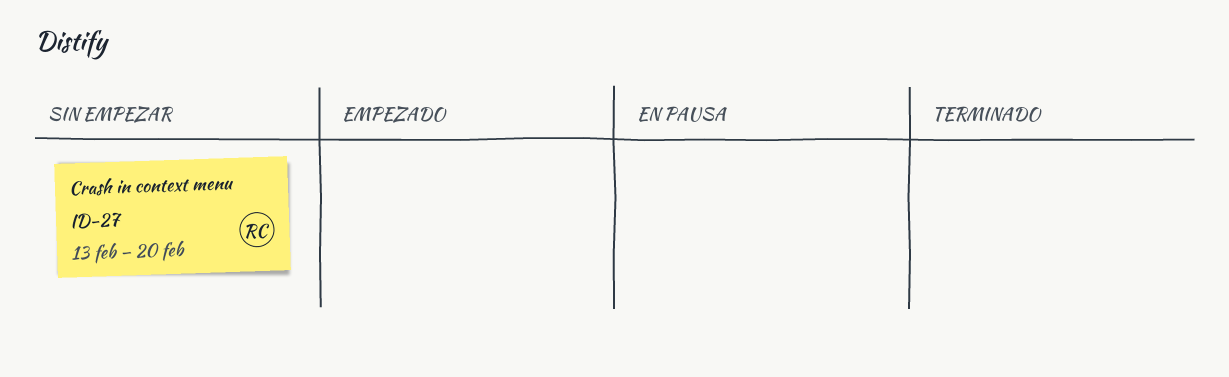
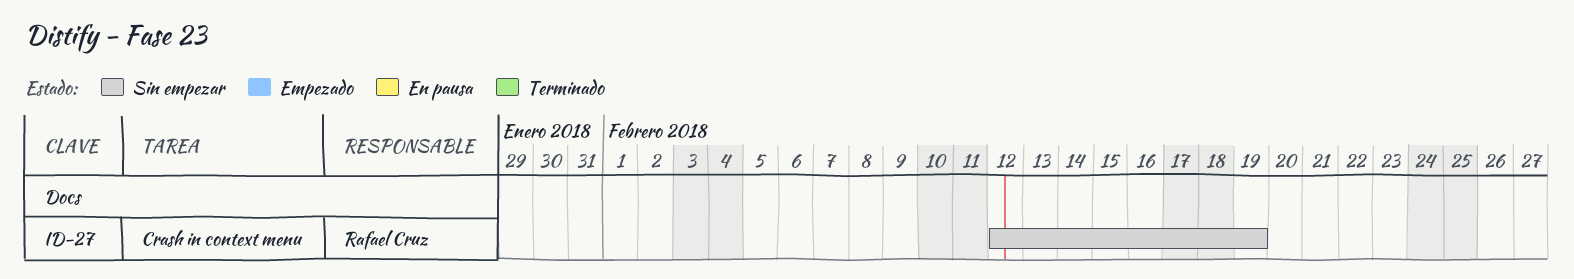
ID-27, start: Feb 13 -> Feb 12
ID-27, due: Feb 20 -> Feb 19

